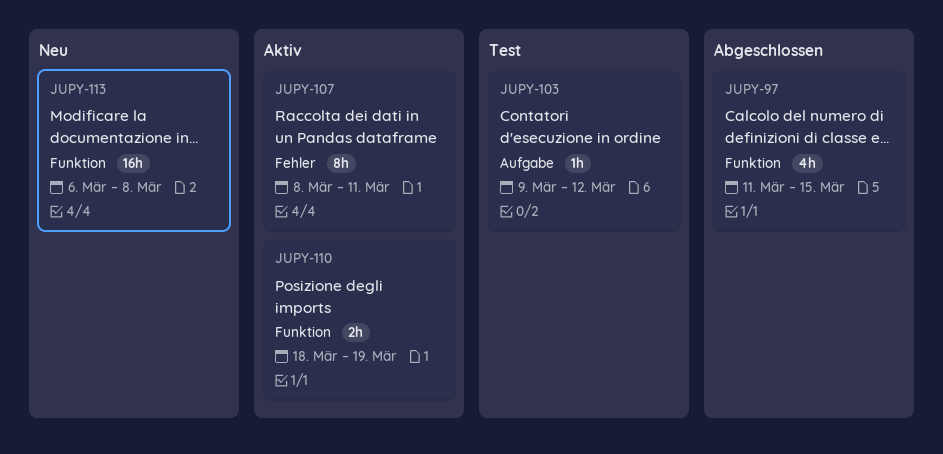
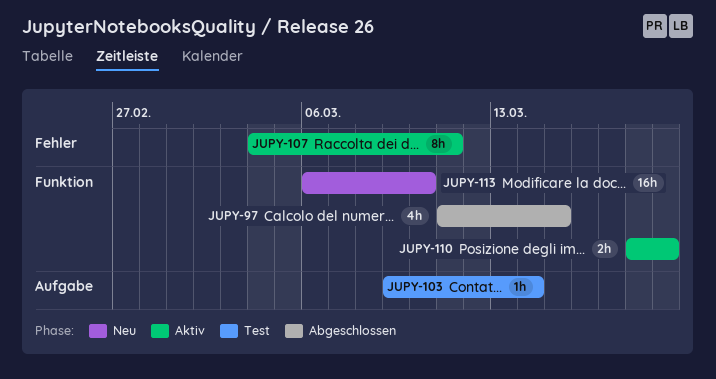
JUPY-103, due: Mar 12 -> Mar 14
JUPY-107, start: Mar 8 -> Mar 4
JUPY-113, due: Mar 8 -> Mar 10

